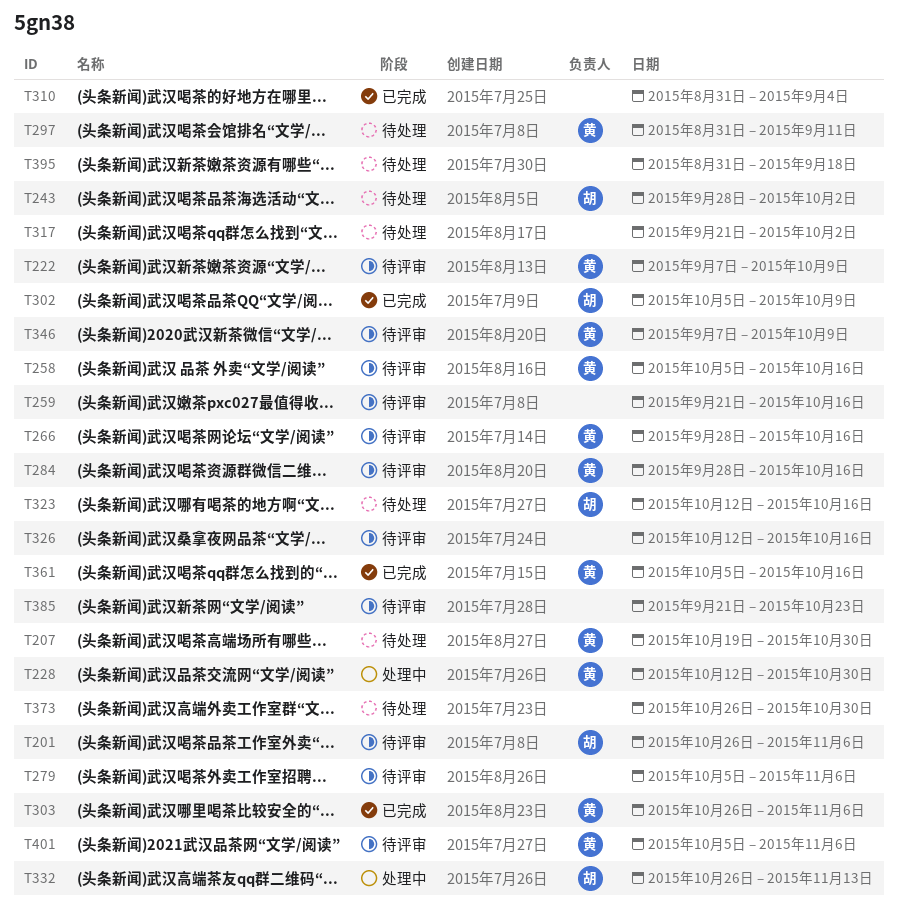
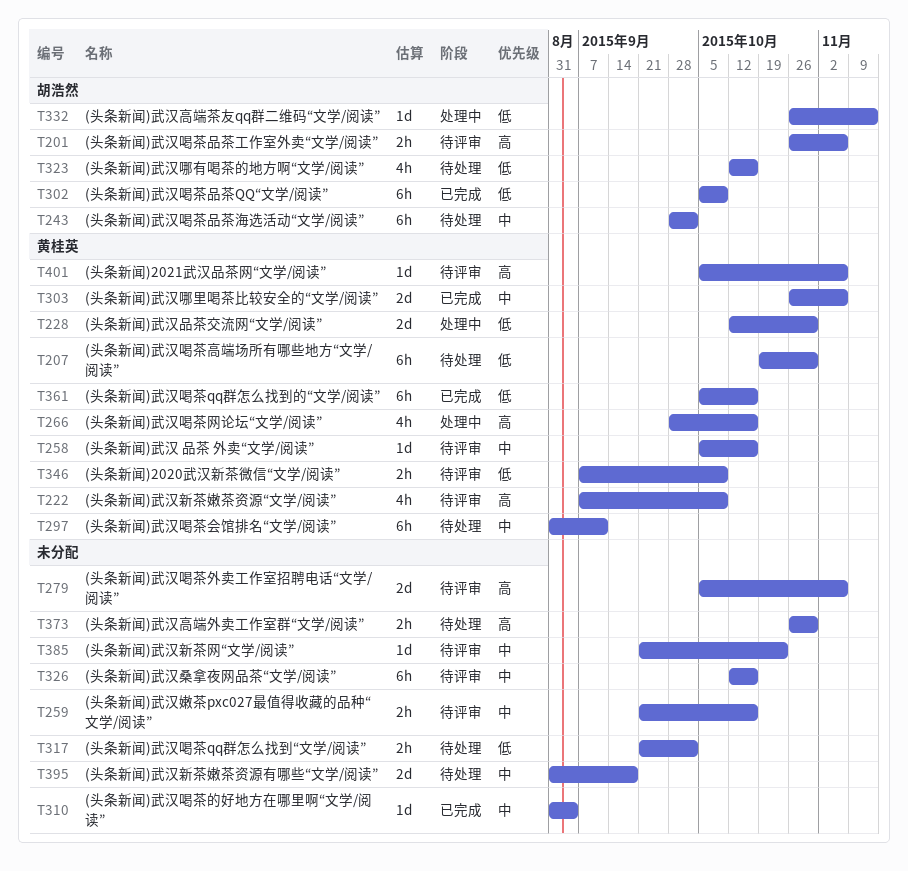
T266, status: 待评审 -> 处理中
T284: present -> none

